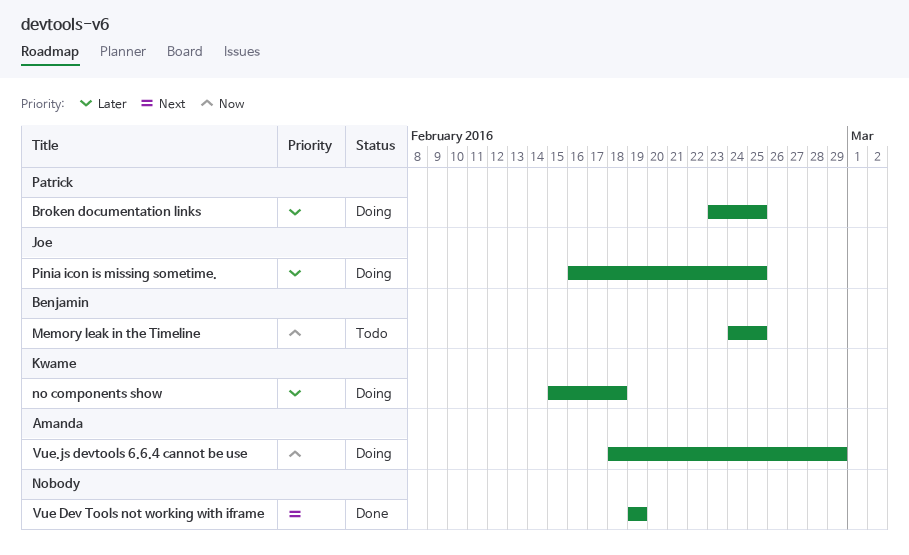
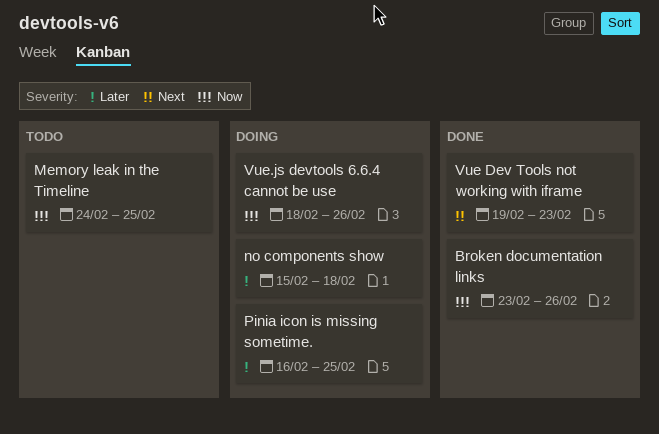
Broken documentation links, status: Doing -> Done
Broken documentation links, priority: Later -> Now
Broken documentation links, due: Feb 25 -> Feb 26
Vue Dev Tools not working with iframe, due: Feb 19 -> Feb 23
Vue.js devtools 6.6.4 cannot be use, due: Feb 29 -> Feb 26

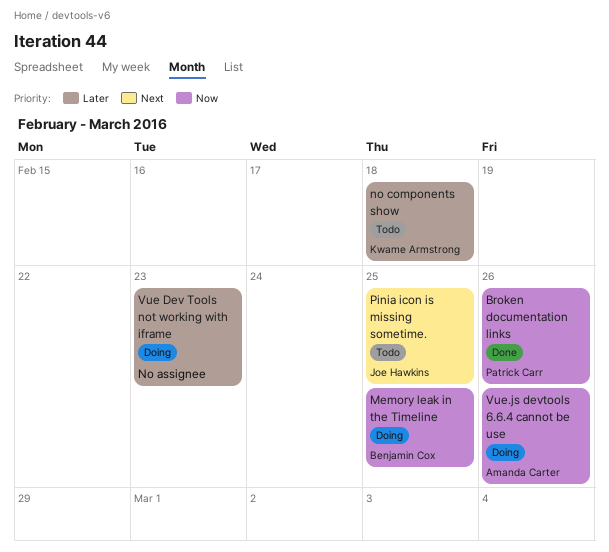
Memory leak in the Timeline, status: Todo -> Doing
no components show, status: Doing -> Todo
Pinia icon is missing sometime., status: Doing -> Todo
Pinia icon is missing sometime., priority: Later -> Next
Vue Dev Tools not working with iframe, status: Done -> Doing
Vue Dev Tools not working with iframe, priority: Next -> Later

